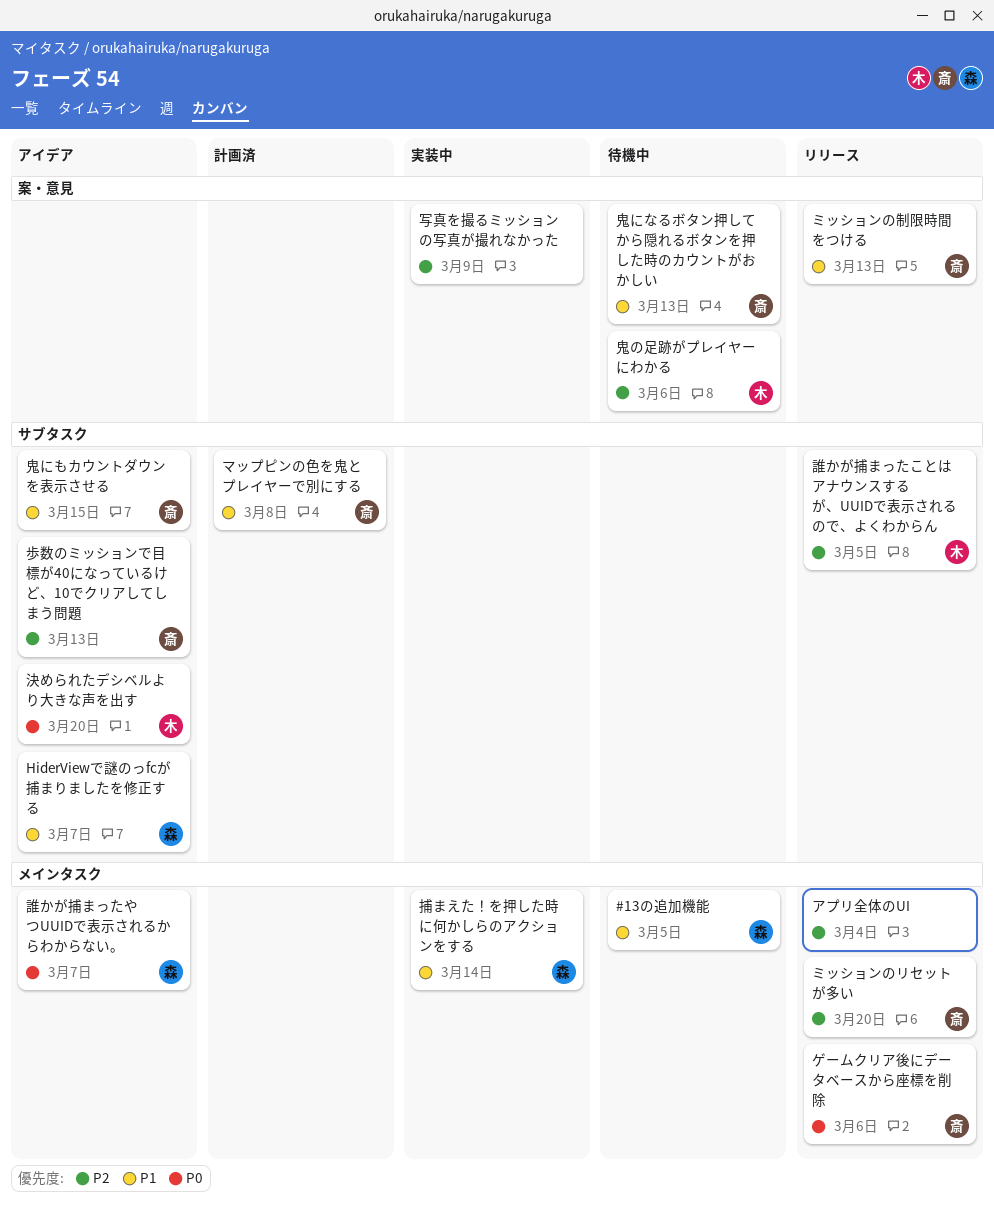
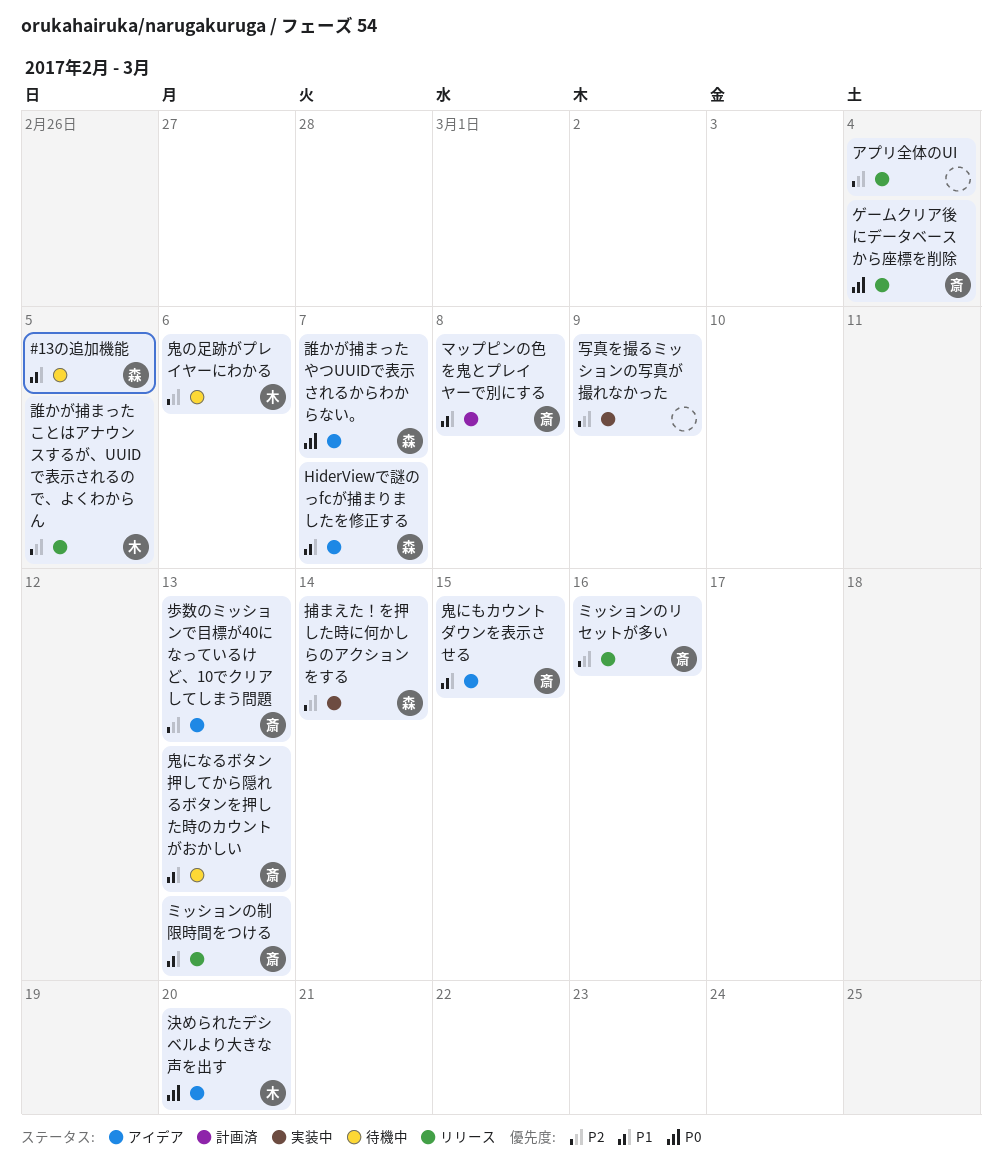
ゲームクリア後にデータベースから座標を削除, due: Mar 6 -> Mar 4
ミッションのリセットが多い, due: Mar 20 -> Mar 16
捕まえた！を押した時に何かしらのアクションをする, priority: P1 -> P2

